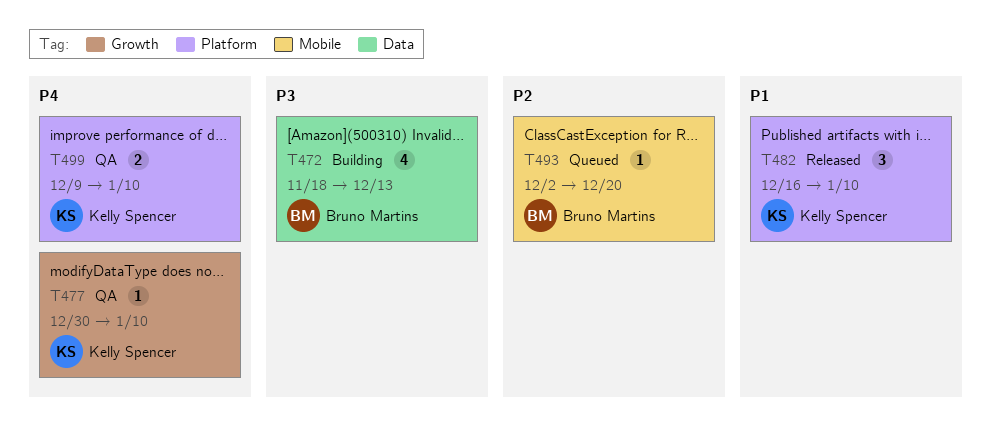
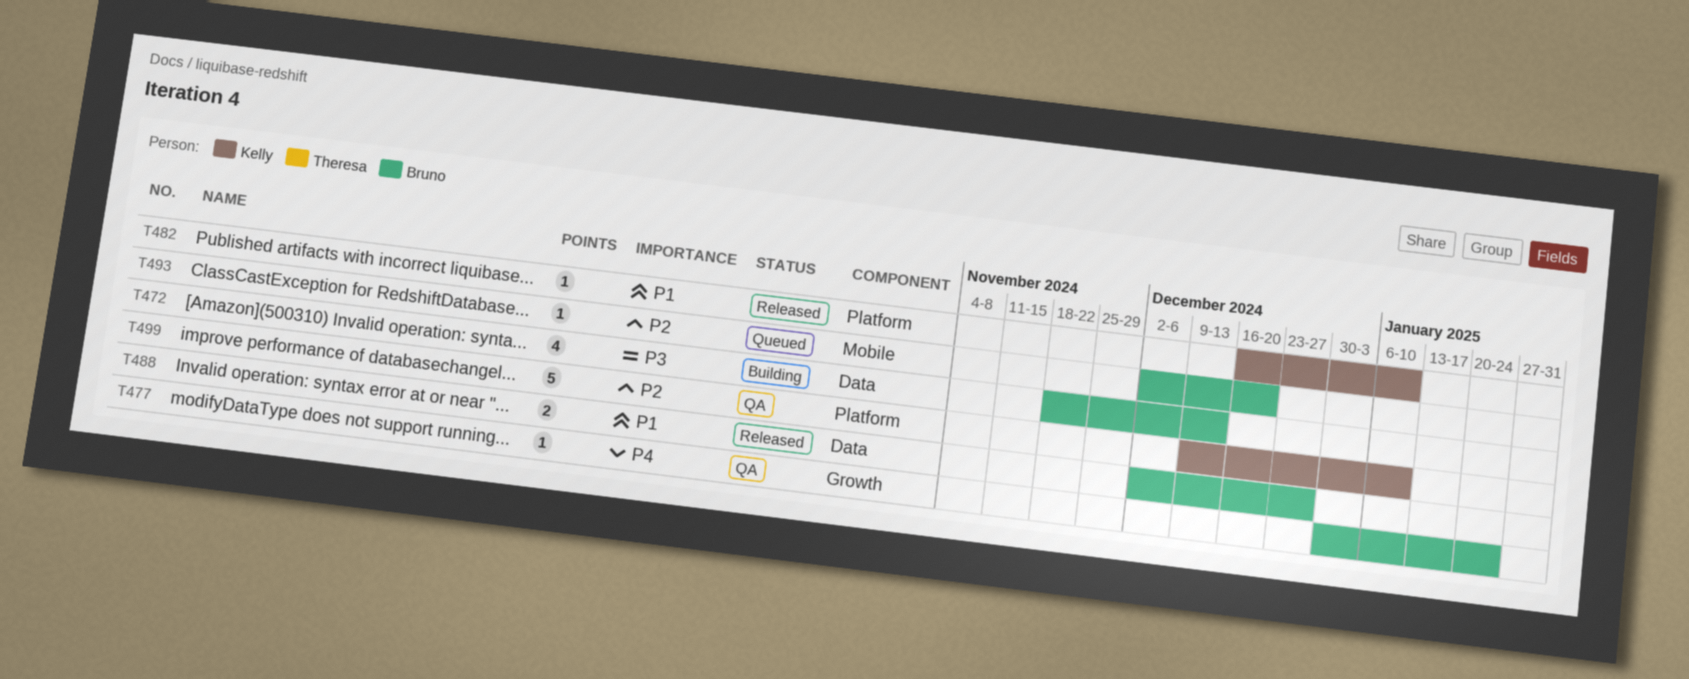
T477, owner: Kelly Spencer -> Bruno Martins
T477, due: Jan 10 -> Jan 24
T482, estimate: 3 -> 1
T488: none -> present
T499, priority: P4 -> P2
T499, estimate: 2 -> 5

